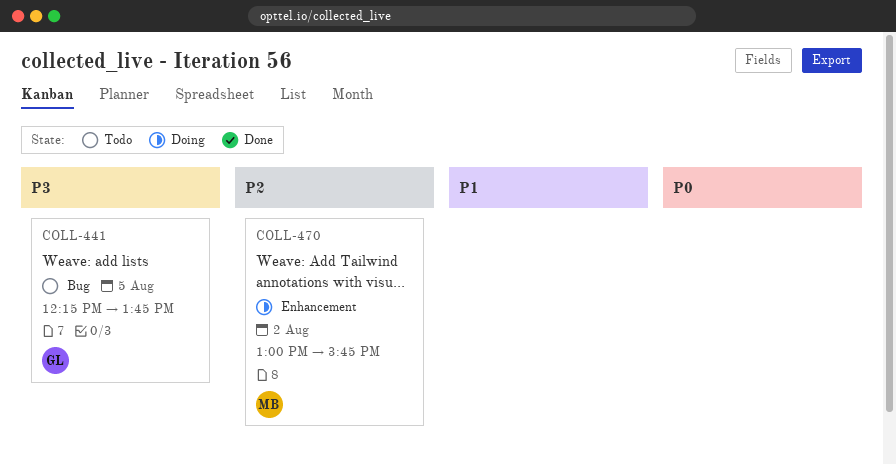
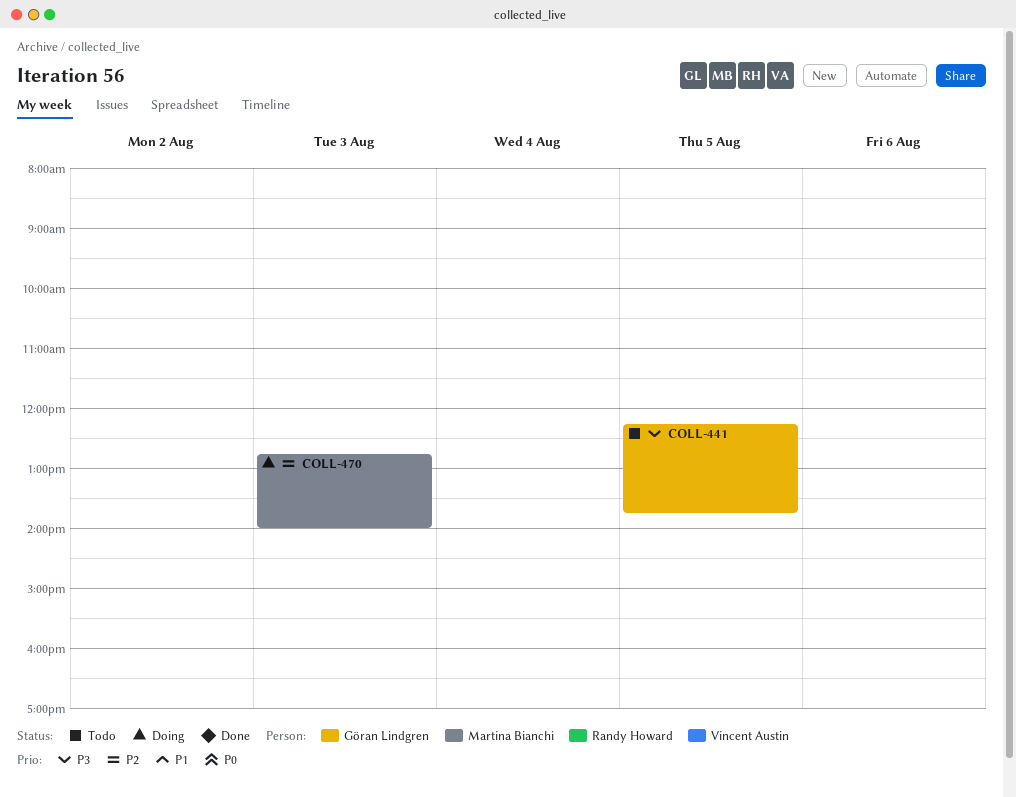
COLL-470, day: Aug 2 -> Aug 3
COLL-470, begins: 13:00 -> 12:45
COLL-470, ends: 15:45 -> 14:00

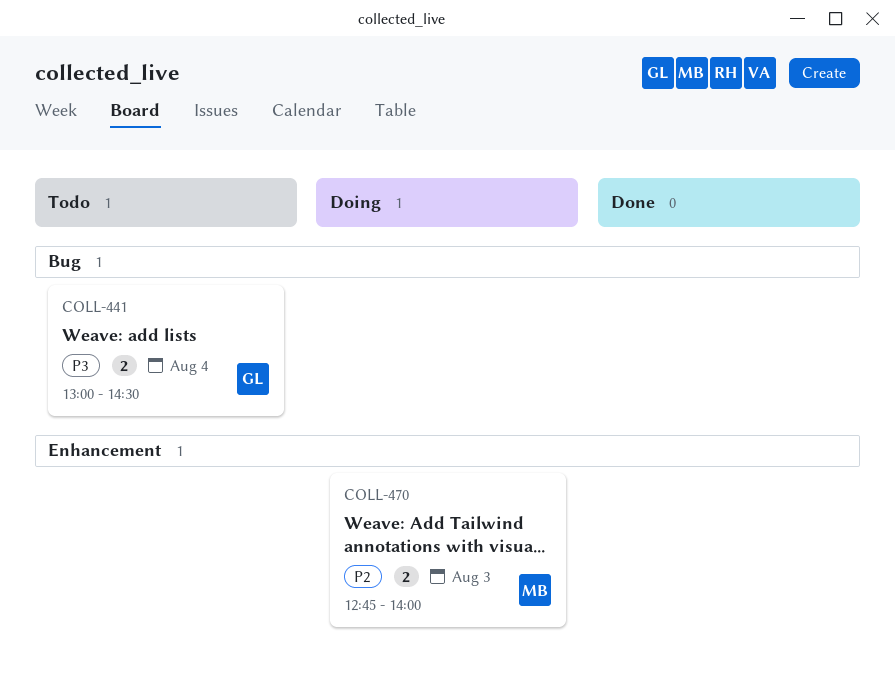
COLL-441, day: Aug 5 -> Aug 4
COLL-441, begins: 12:15 -> 13:00
COLL-441, ends: 13:45 -> 14:30

